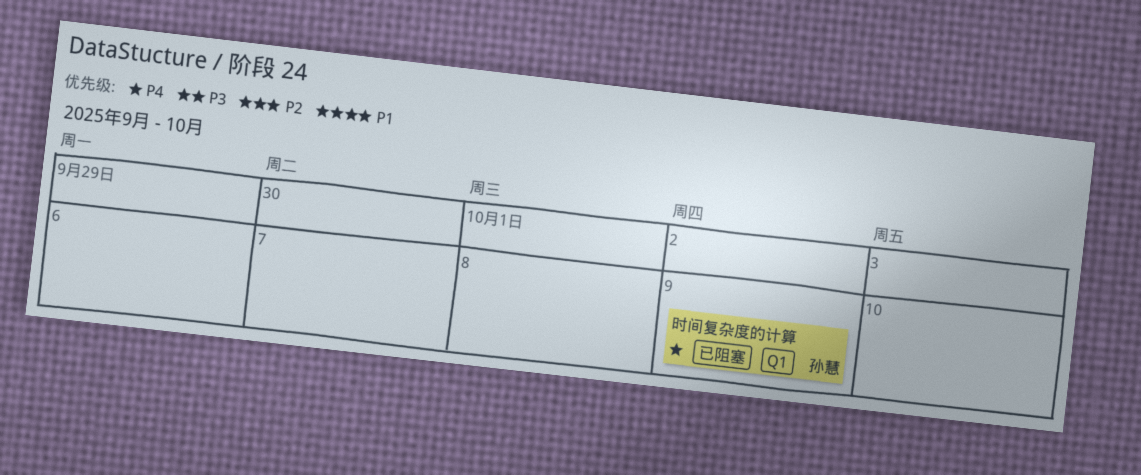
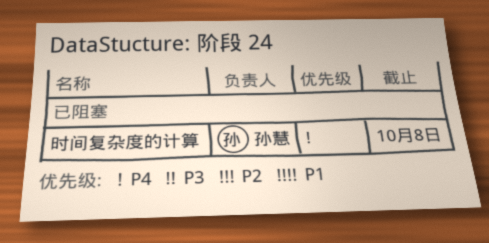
时间复杂度的计算, due: Oct 9 -> Oct 8

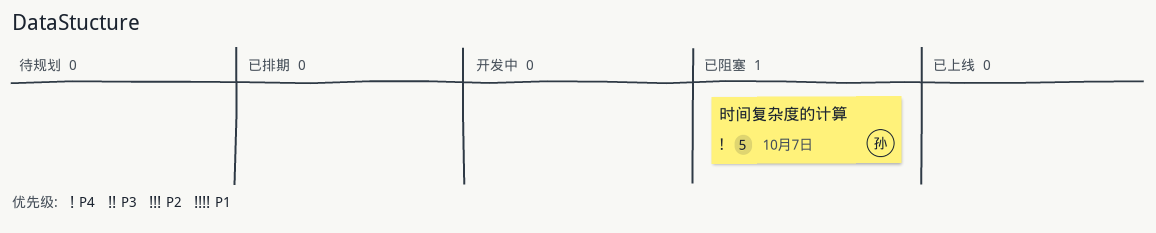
时间复杂度的计算, due: Oct 8 -> Oct 7

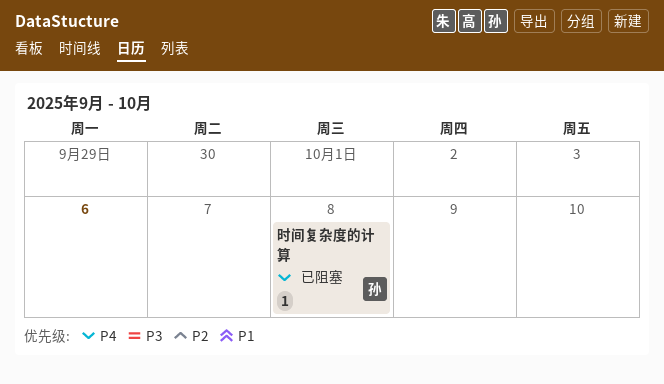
时间复杂度的计算, estimate: 5 -> 1
时间复杂度的计算, due: Oct 7 -> Oct 8

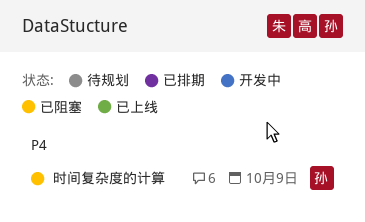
时间复杂度的计算, due: Oct 8 -> Oct 9

